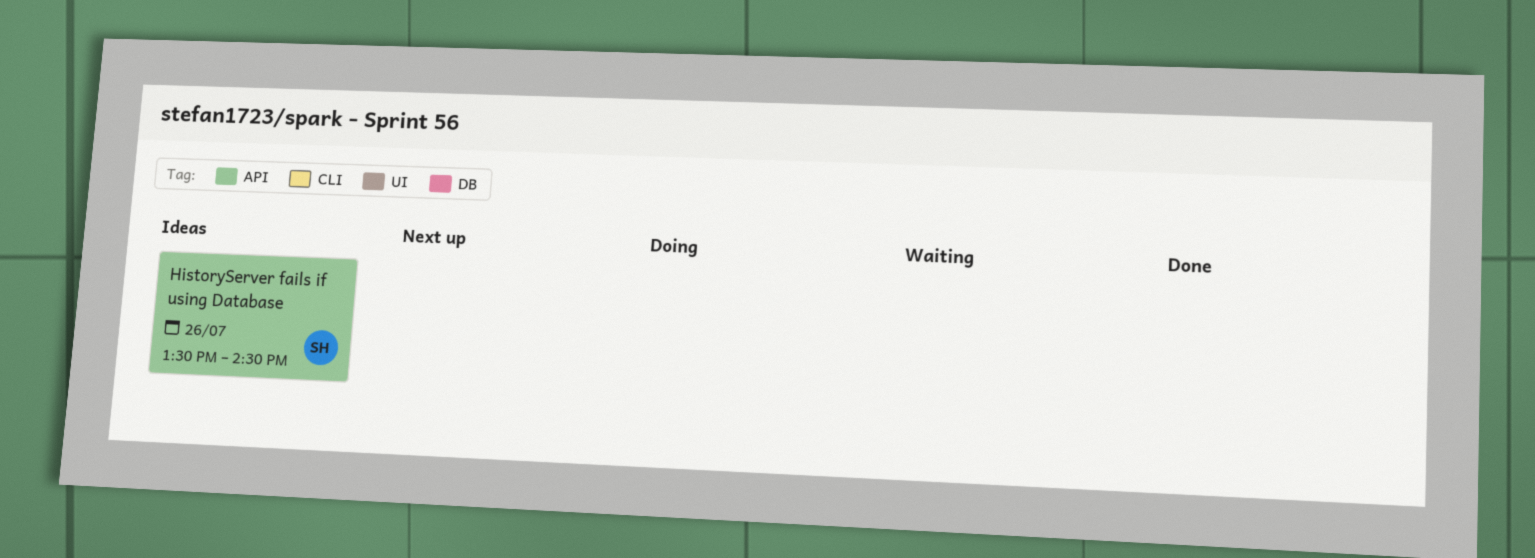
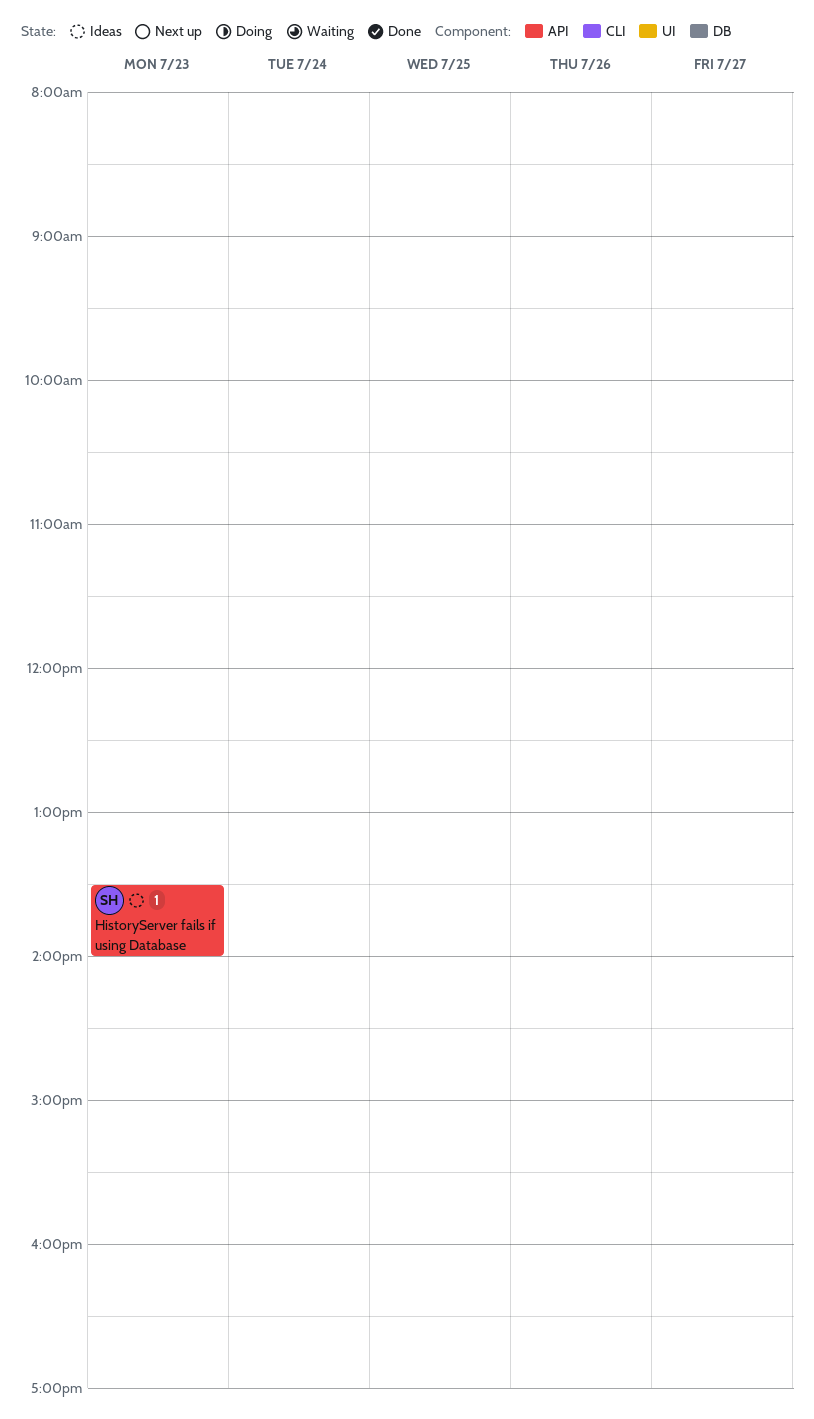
HistoryServer fails if using Database, day: Jul 26 -> Jul 23
HistoryServer fails if using Database, ends: 14:30 -> 14:00

